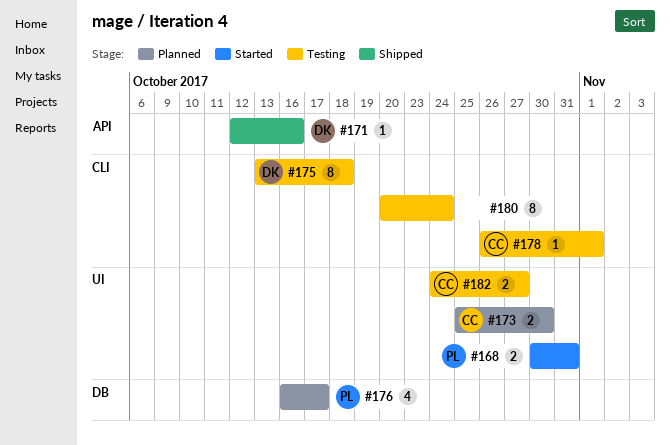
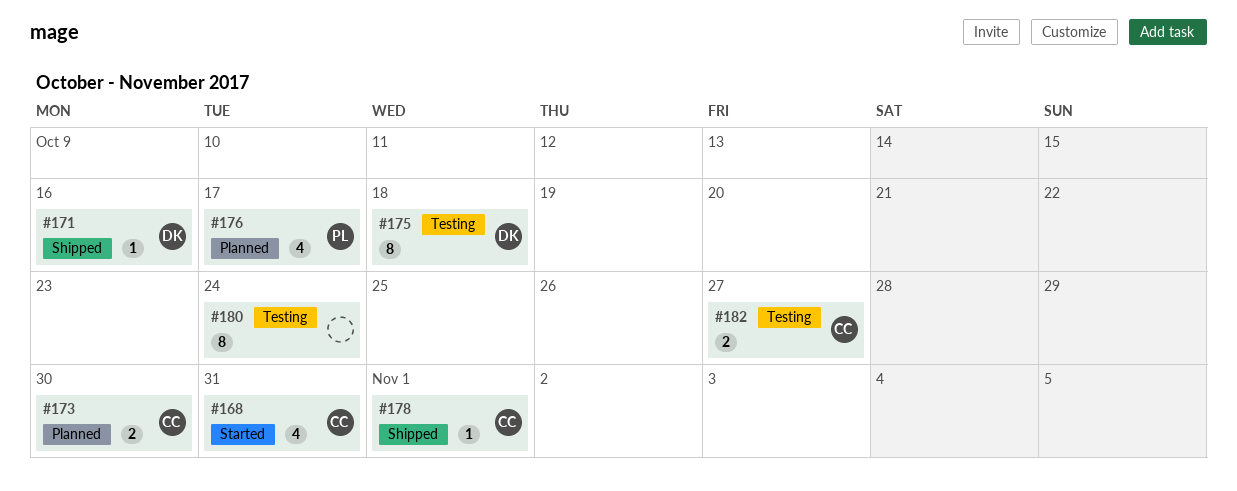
#168, owner: PL -> CC
#168, estimate: 2 -> 4
#178, status: Testing -> Shipped

